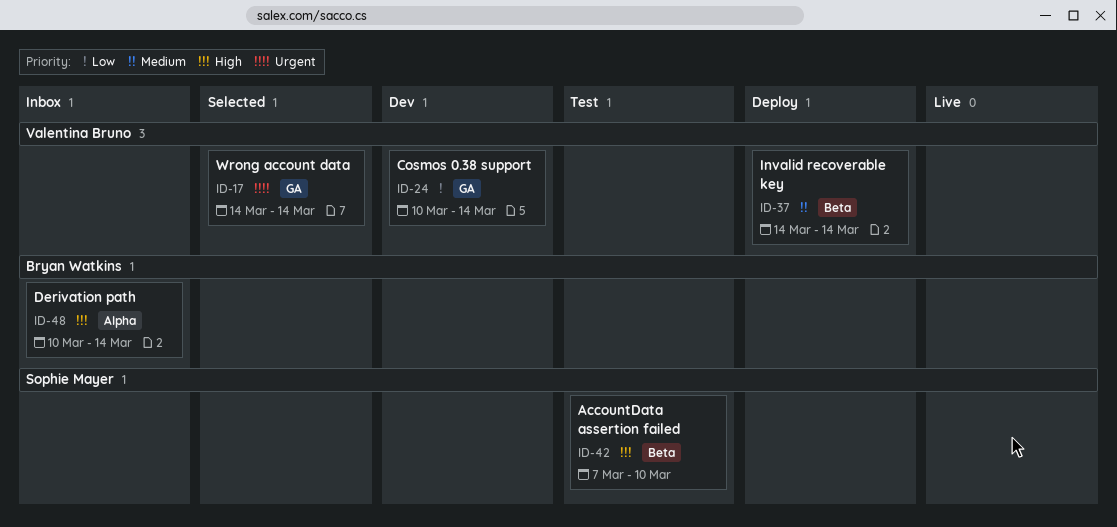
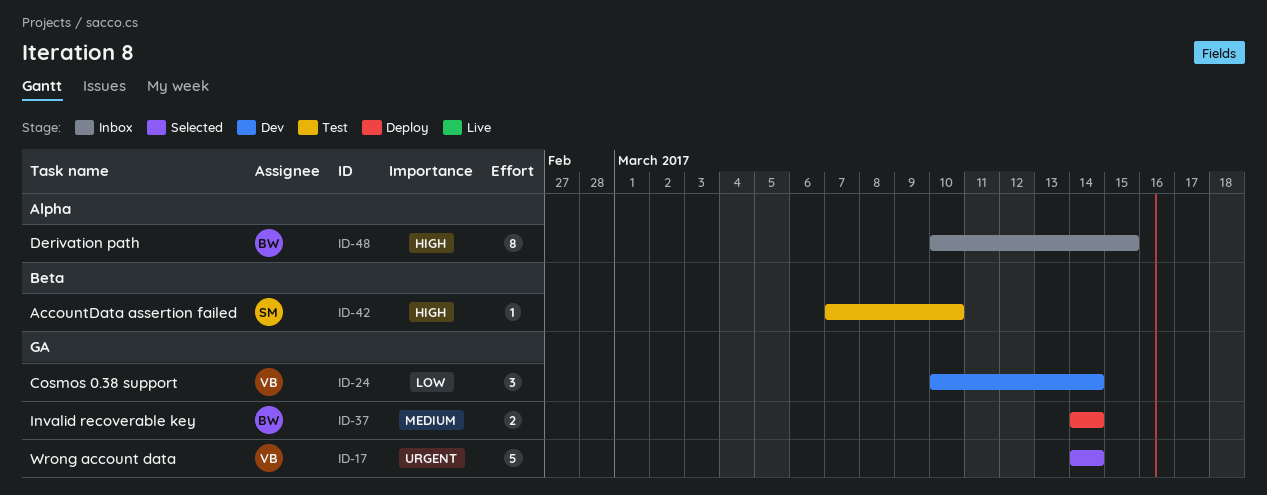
ID-37, owner: Valentina Bruno -> Bryan Watkins
ID-37, label: Beta -> GA
ID-48, due: Mar 14 -> Mar 15

